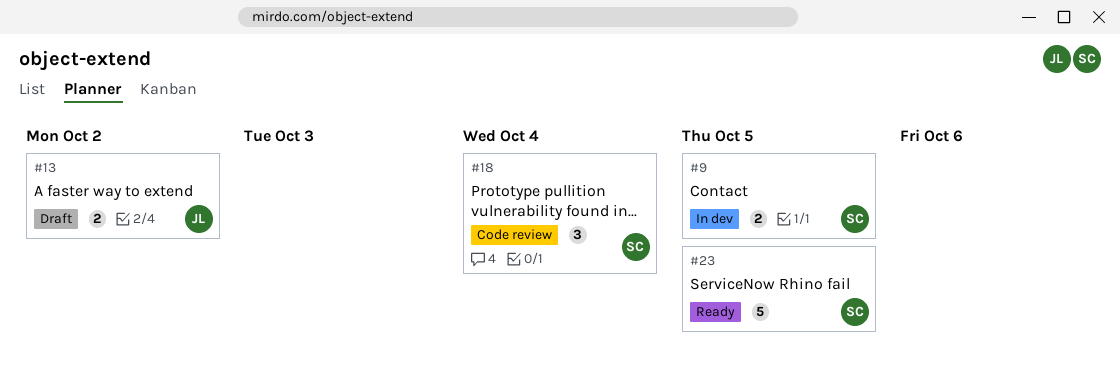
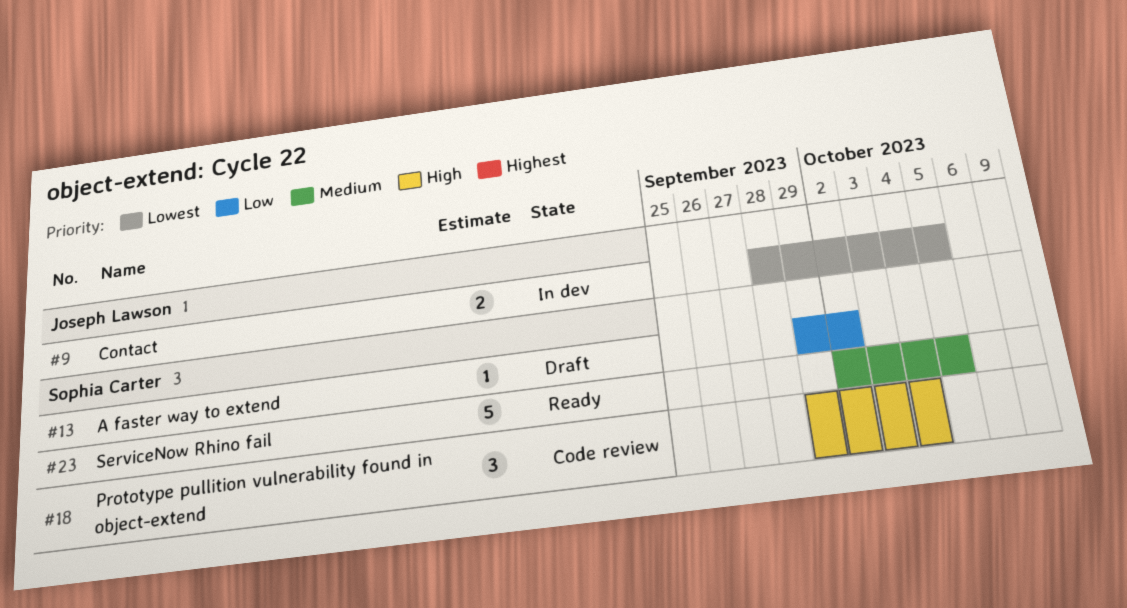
#9, owner: Sophia Carter -> Joseph Lawson
#13, owner: Joseph Lawson -> Sophia Carter
#13, estimate: 2 -> 1

